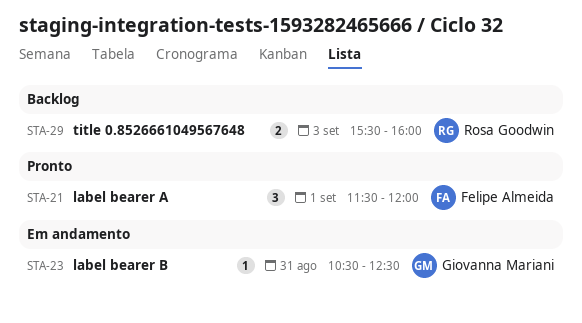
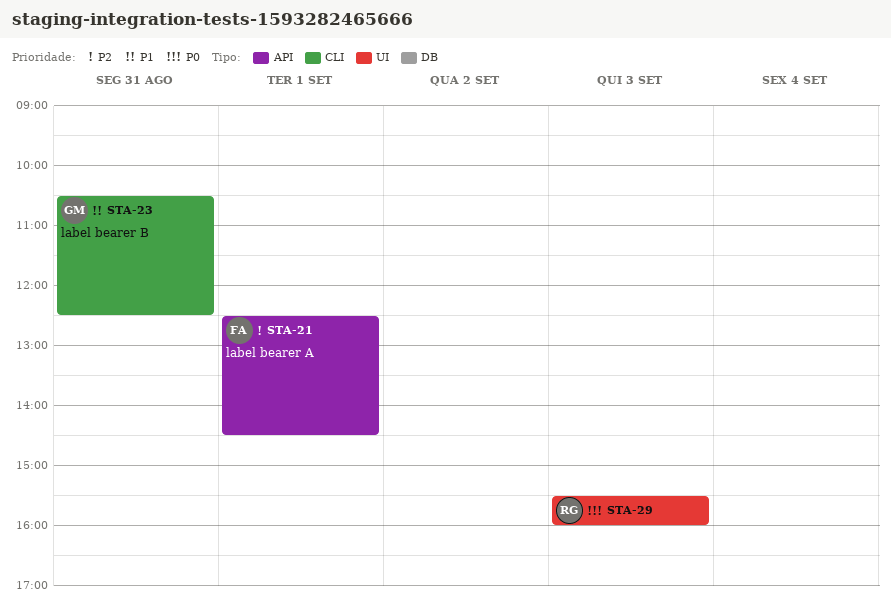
STA-21, begins: 11:30 -> 12:30
STA-21, ends: 12:00 -> 14:30

